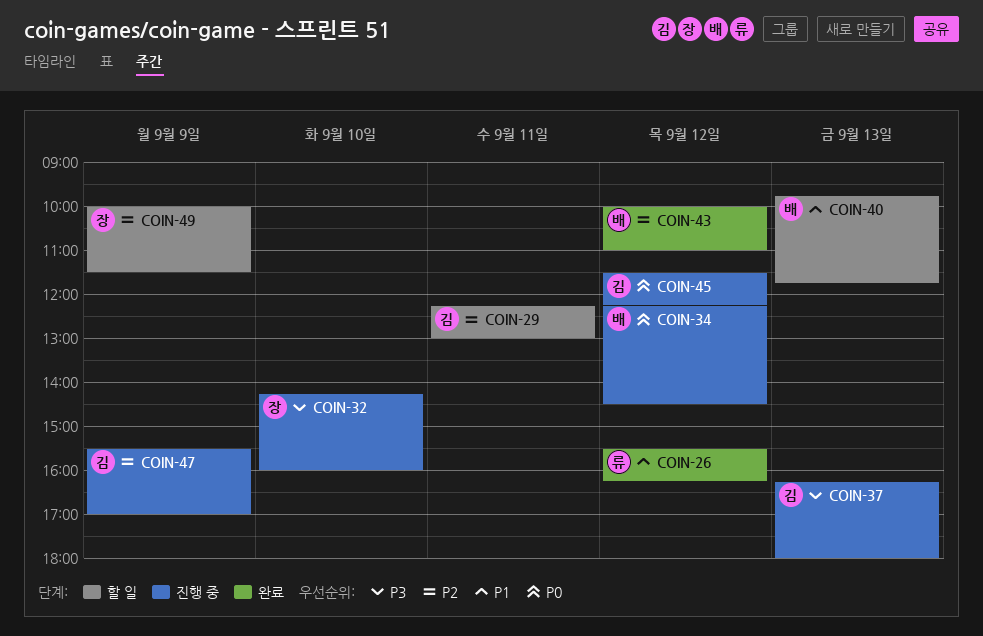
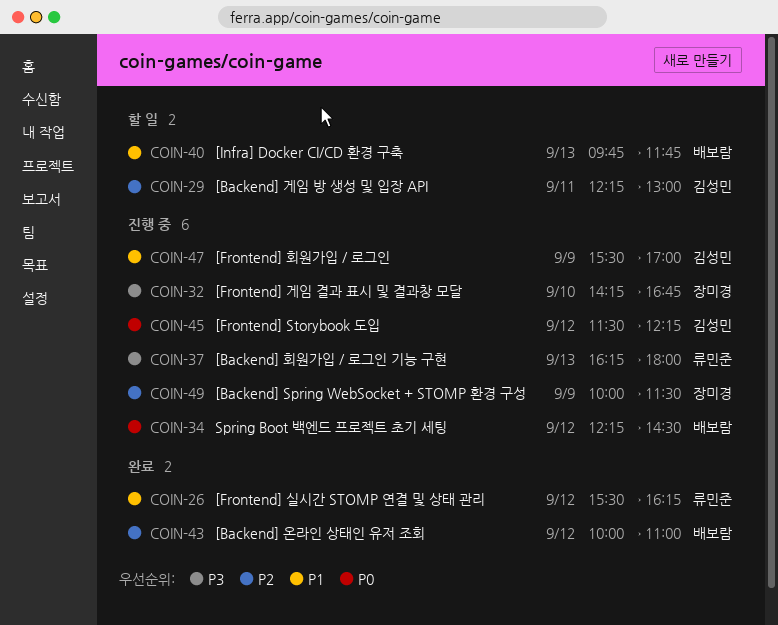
COIN-32, ends: 16:00 -> 16:45
COIN-37, owner: 김성민 -> 류민준
COIN-47, priority: P2 -> P1
COIN-49, status: 할 일 -> 진행 중

